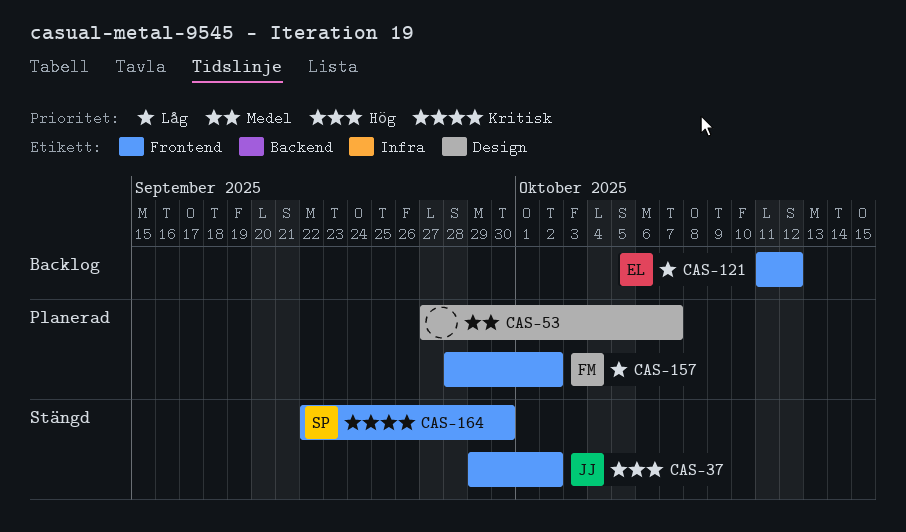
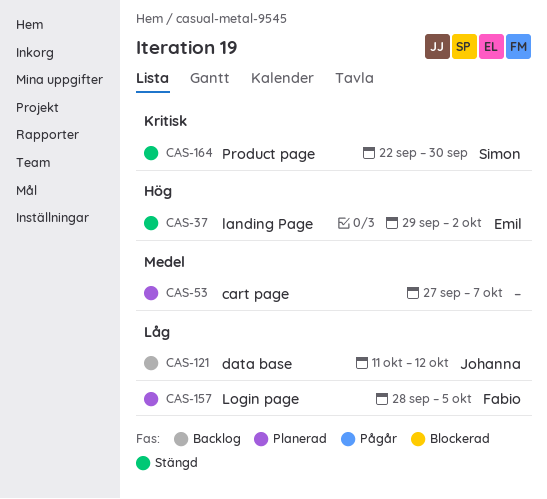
CAS-37, owner: Johanna -> Emil
CAS-121, owner: Emil -> Johanna
CAS-157, due: Oct 2 -> Oct 5

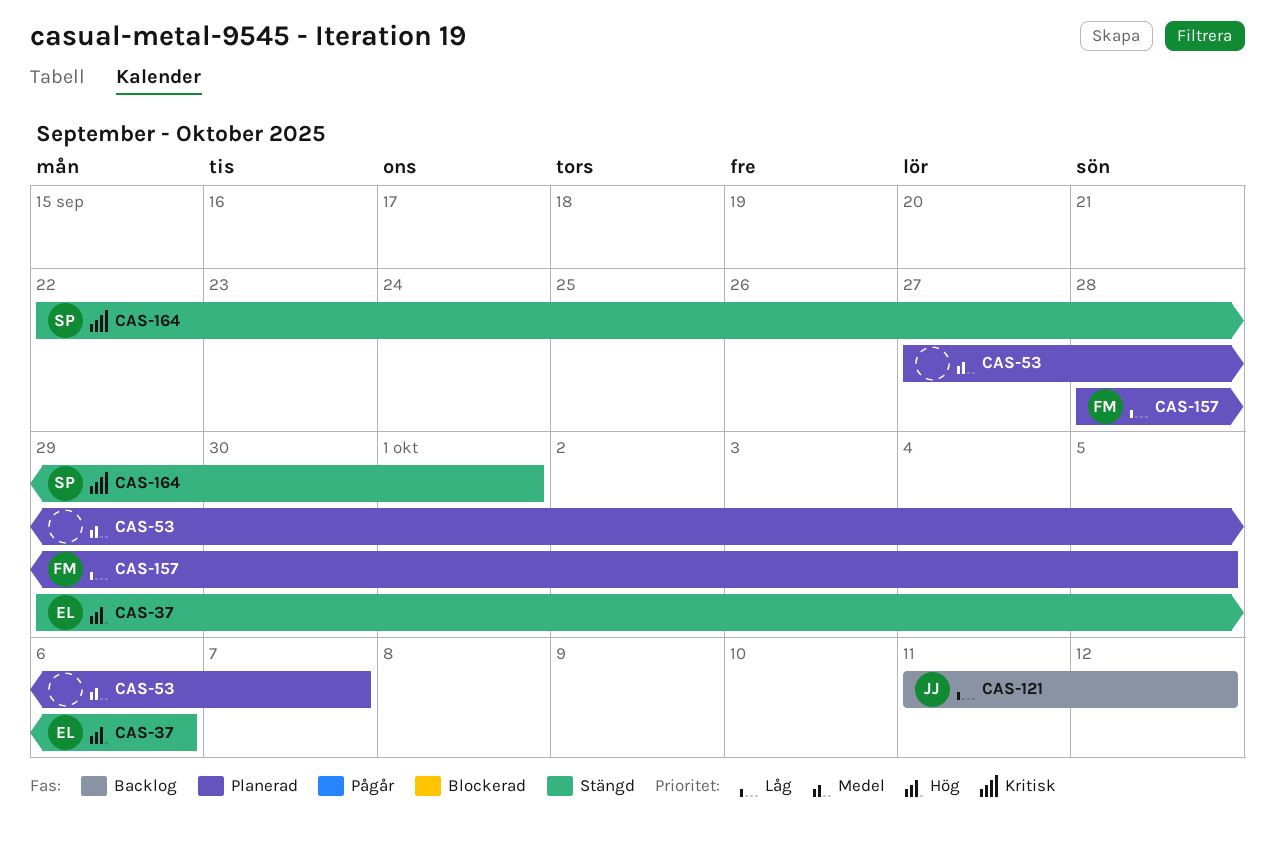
CAS-37, due: Oct 2 -> Oct 6
CAS-164, due: Sep 30 -> Oct 1

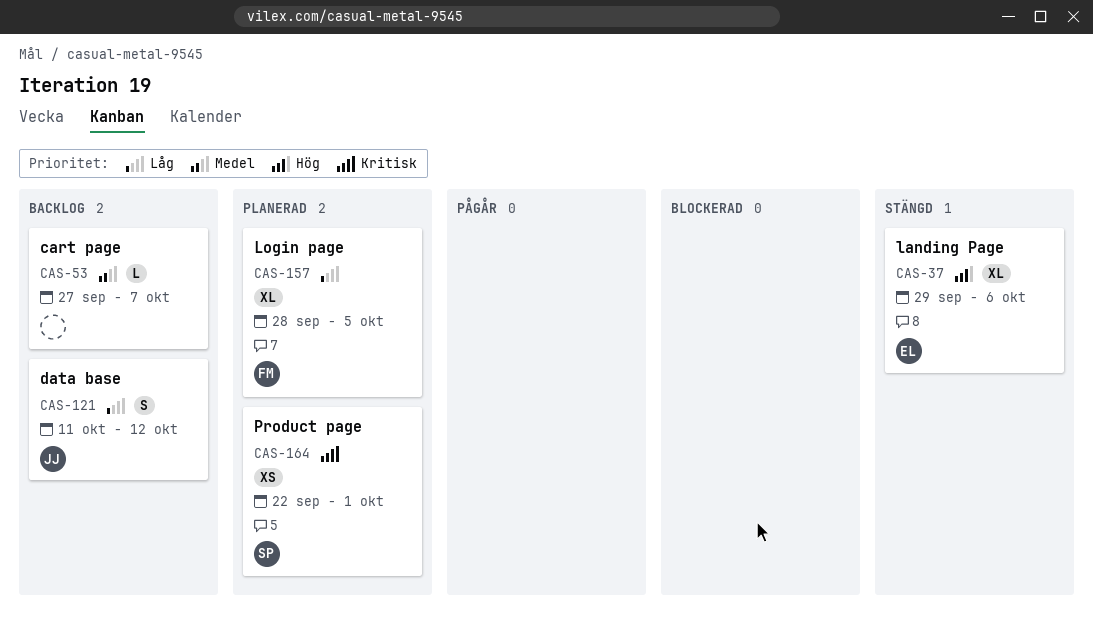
CAS-53, status: Planerad -> Backlog
CAS-164, status: Stängd -> Planerad

